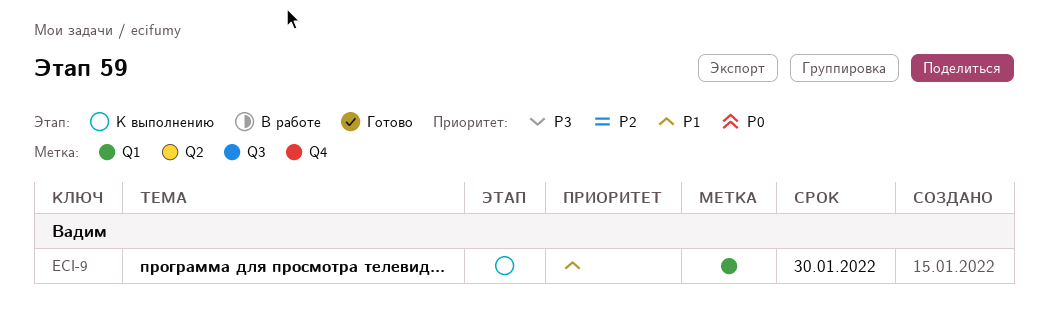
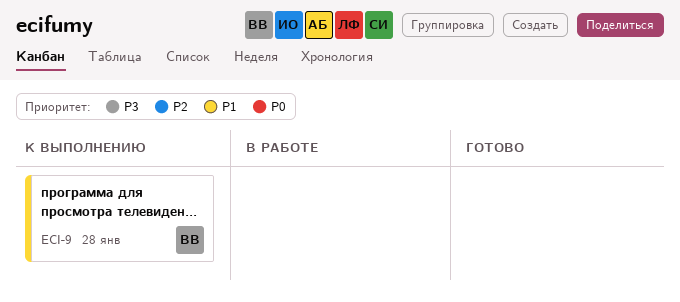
ECI-9, due: Jan 30 -> Jan 28

